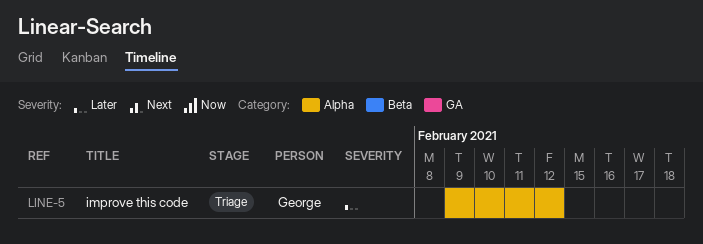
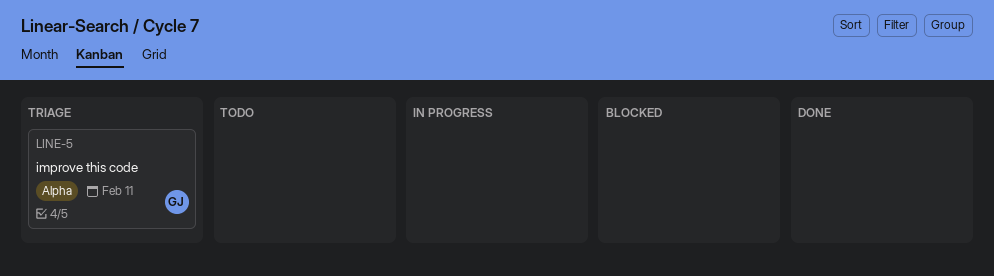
LINE-5, due: Feb 12 -> Feb 11

